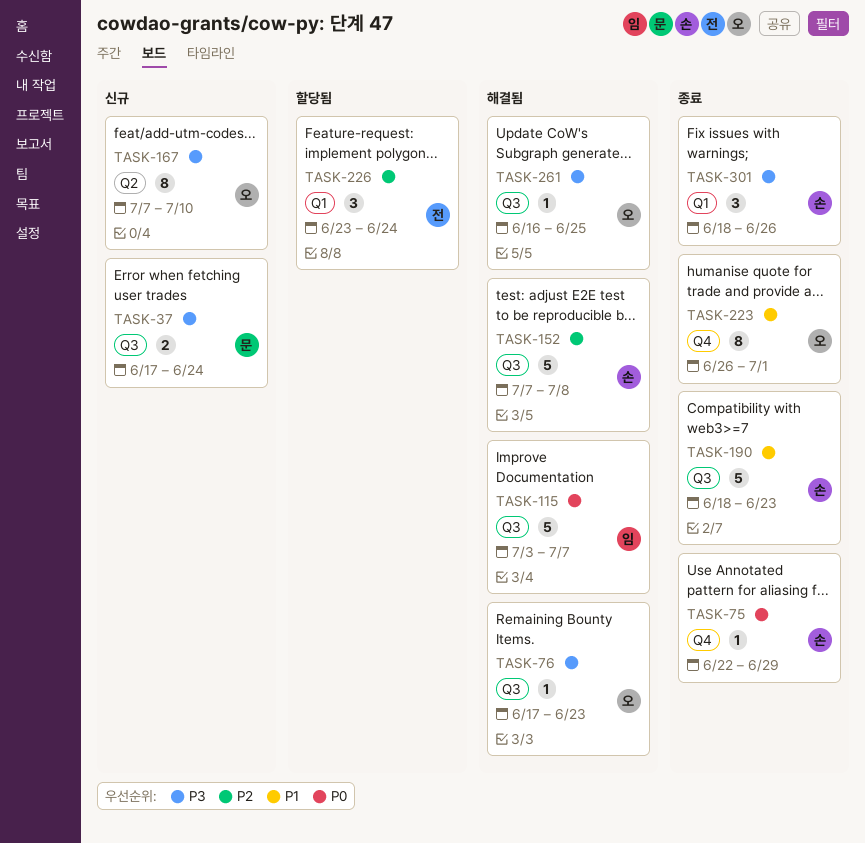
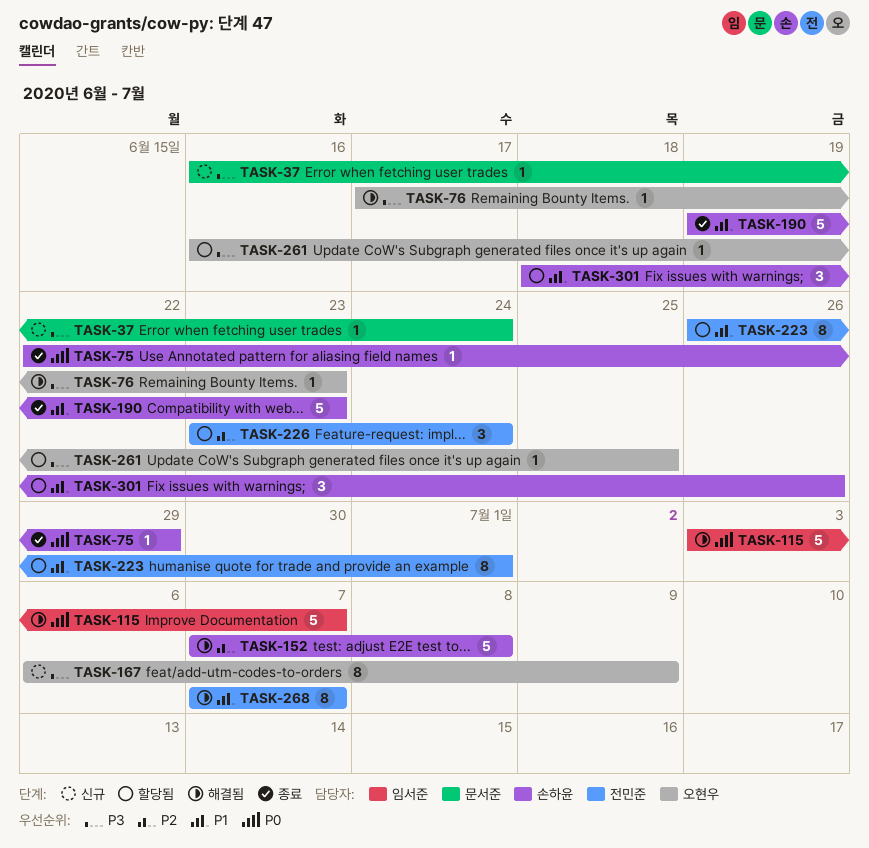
TASK-37, estimate: 2 -> 1
TASK-37, start: Jun 17 -> Jun 16
TASK-167, start: Jul 7 -> Jul 6
TASK-167, due: Jul 10 -> Jul 9
TASK-190, start: Jun 18 -> Jun 19
TASK-223, status: 종료 -> 할당됨
TASK-223, owner: 오현우 -> 전민준
TASK-261, status: 해결됨 -> 할당됨
TASK-268: none -> present
TASK-301, status: 종료 -> 할당됨
TASK-301, priority: P3 -> P1

